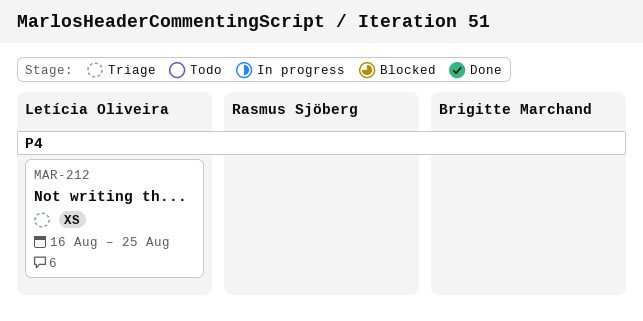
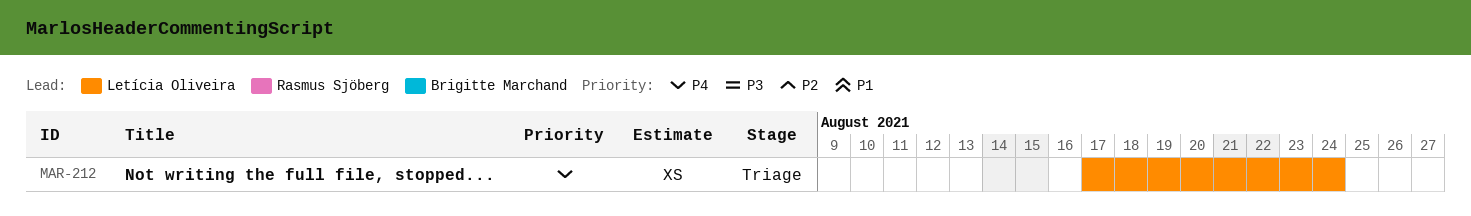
MAR-212, start: Aug 16 -> Aug 17
MAR-212, due: Aug 25 -> Aug 24

